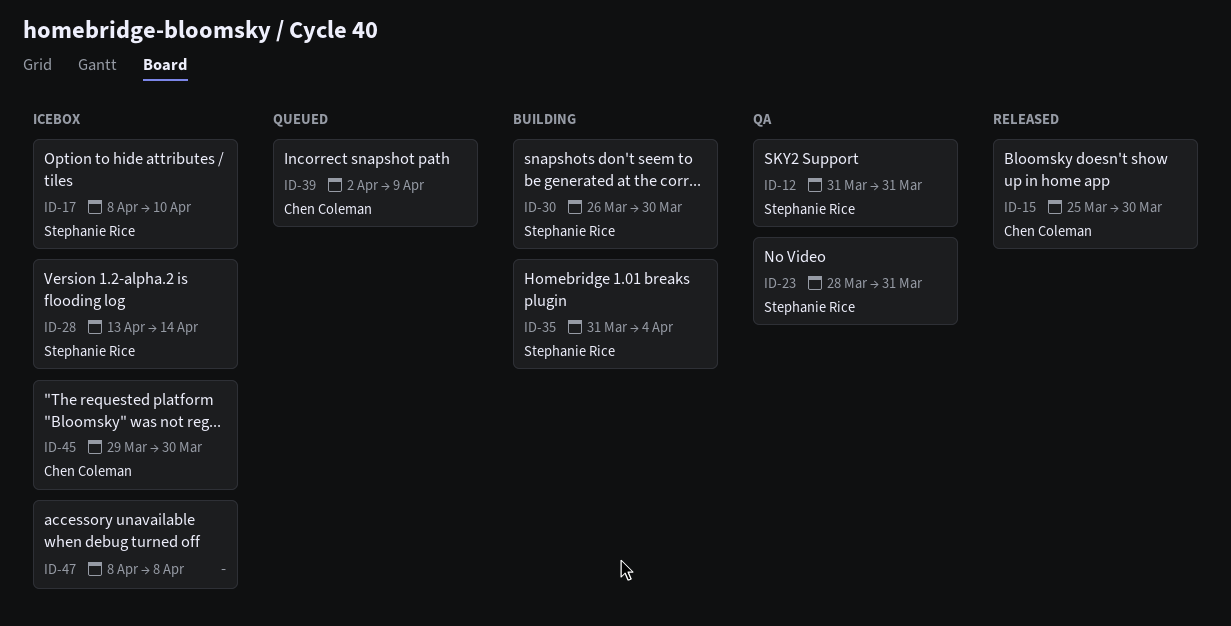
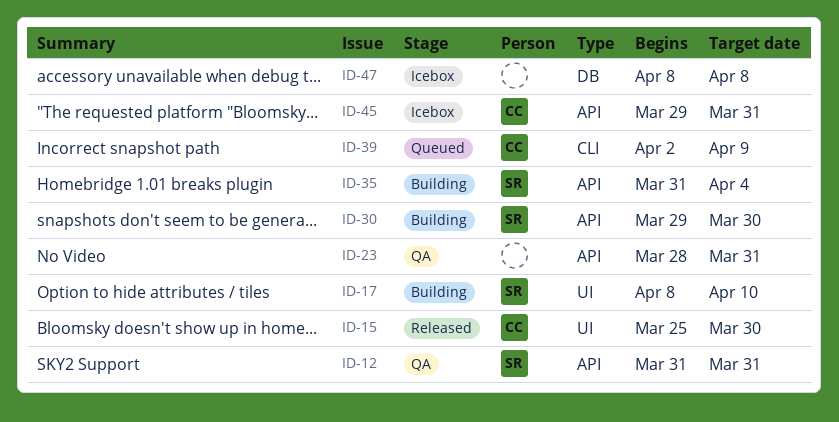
ID-17, status: Icebox -> Building
ID-23, owner: Stephanie Rice -> none
ID-28: present -> none
ID-30, start: Mar 26 -> Mar 29
ID-45, due: Mar 30 -> Mar 31

